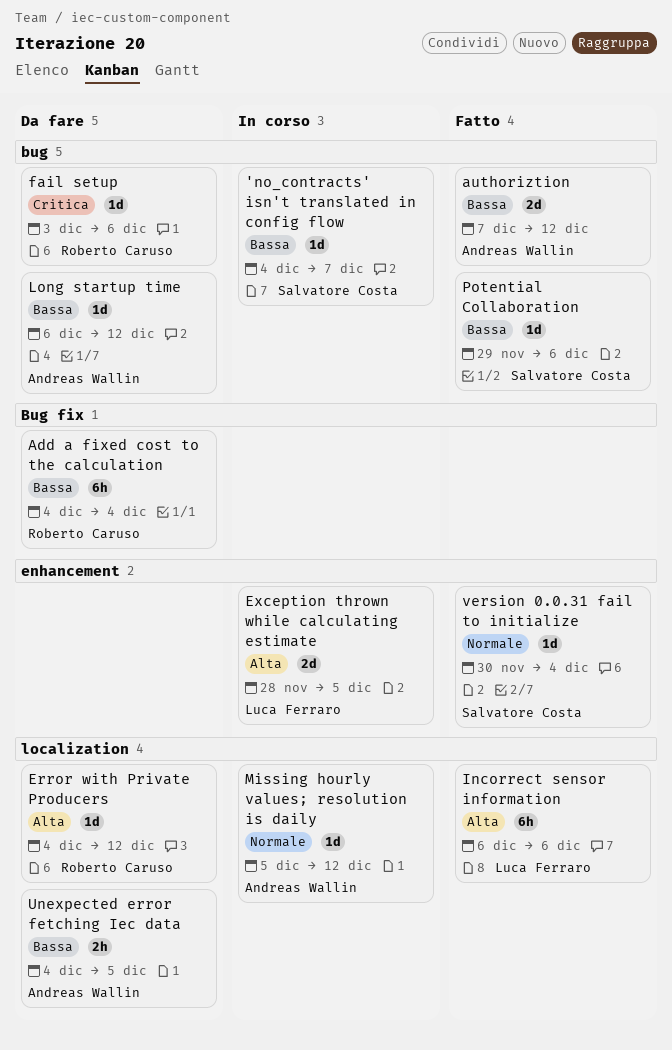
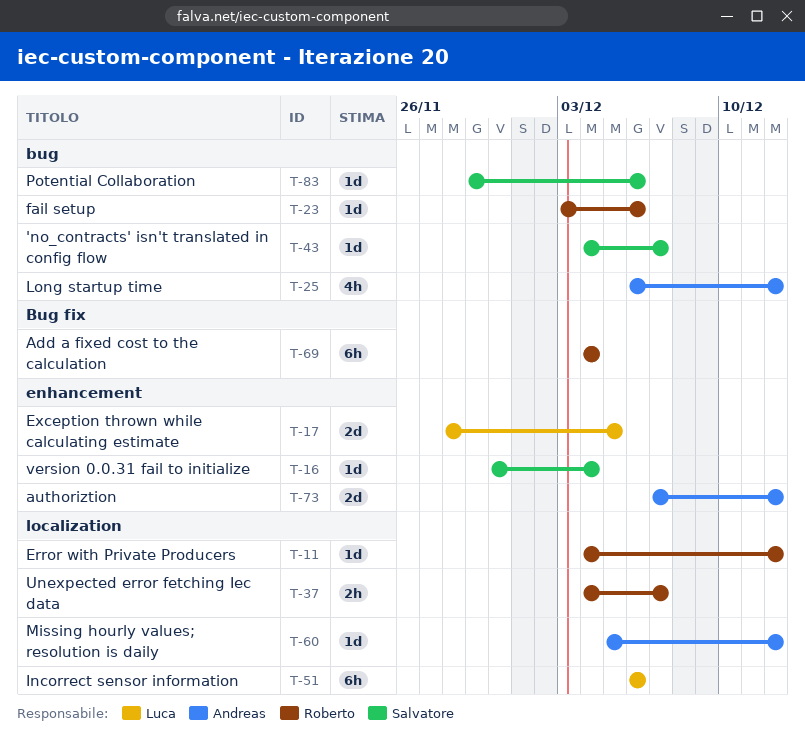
authoriztion, label: bug -> enhancement
Long startup time, estimate: 1d -> 4h
Unexpected error fetching Iec data, owner: Andreas Wallin -> Roberto Caruso
Unexpected error fetching Iec data, due: Dec 5 -> Dec 7

